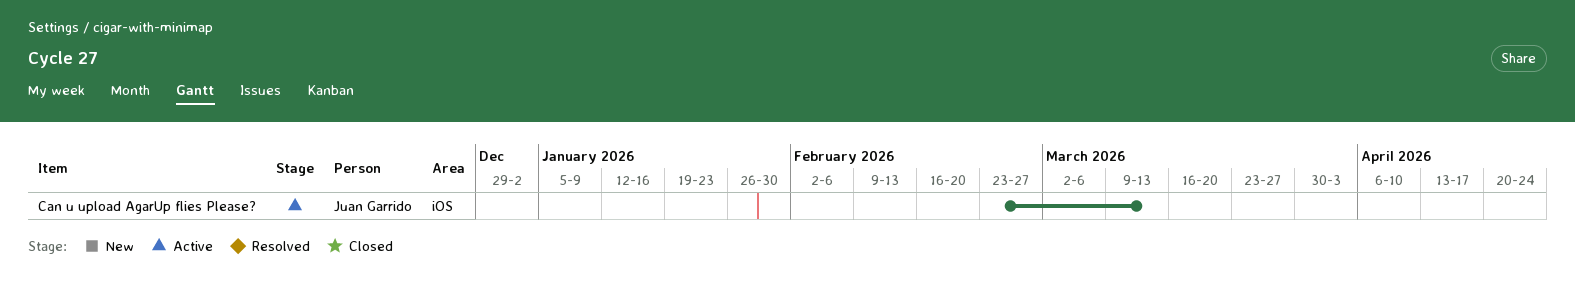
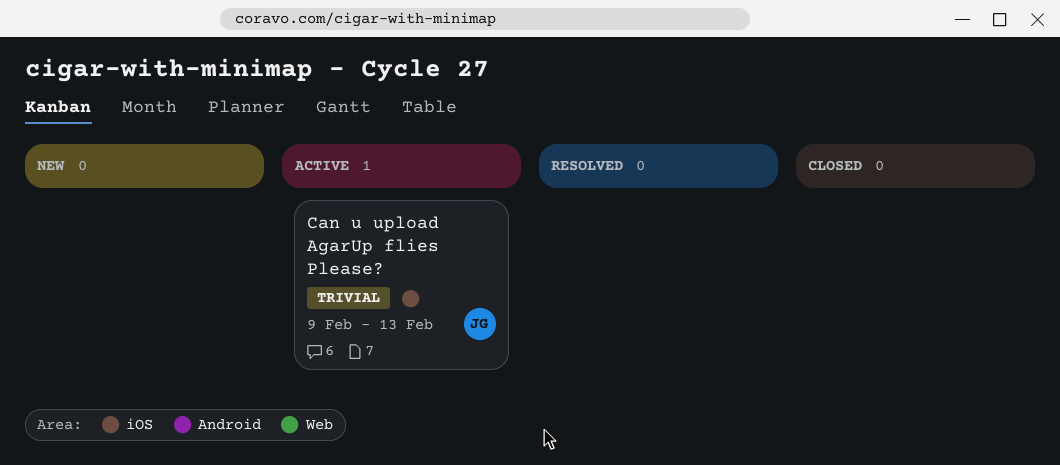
Can u upload AgarUp flies Please?, start: Feb 23 -> Feb 9
Can u upload AgarUp flies Please?, due: Mar 13 -> Feb 13

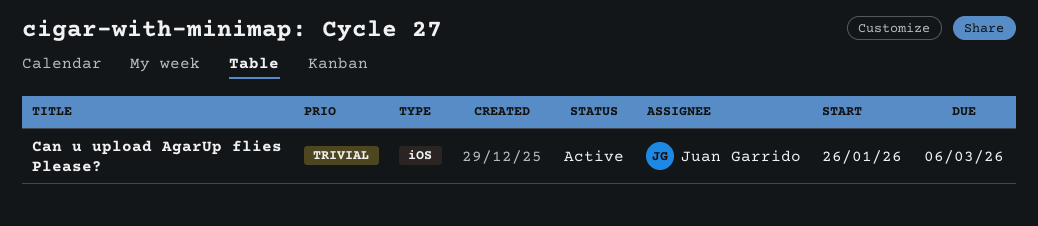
Can u upload AgarUp flies Please?, start: Feb 9 -> Jan 26
Can u upload AgarUp flies Please?, due: Feb 13 -> Mar 6

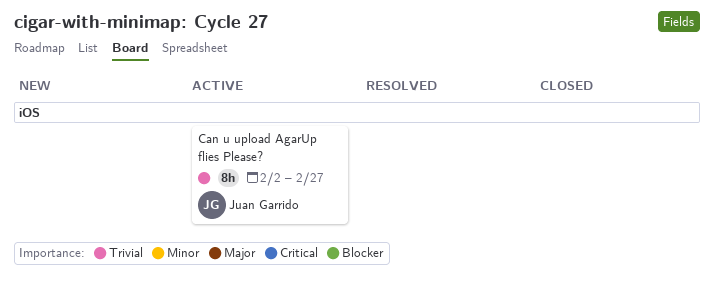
Can u upload AgarUp flies Please?, start: Jan 26 -> Feb 2
Can u upload AgarUp flies Please?, due: Mar 6 -> Feb 27

